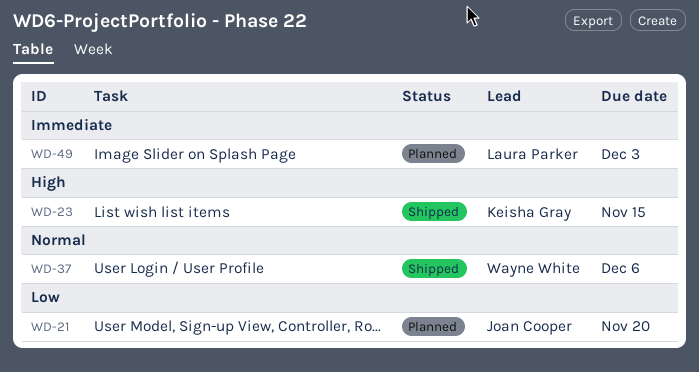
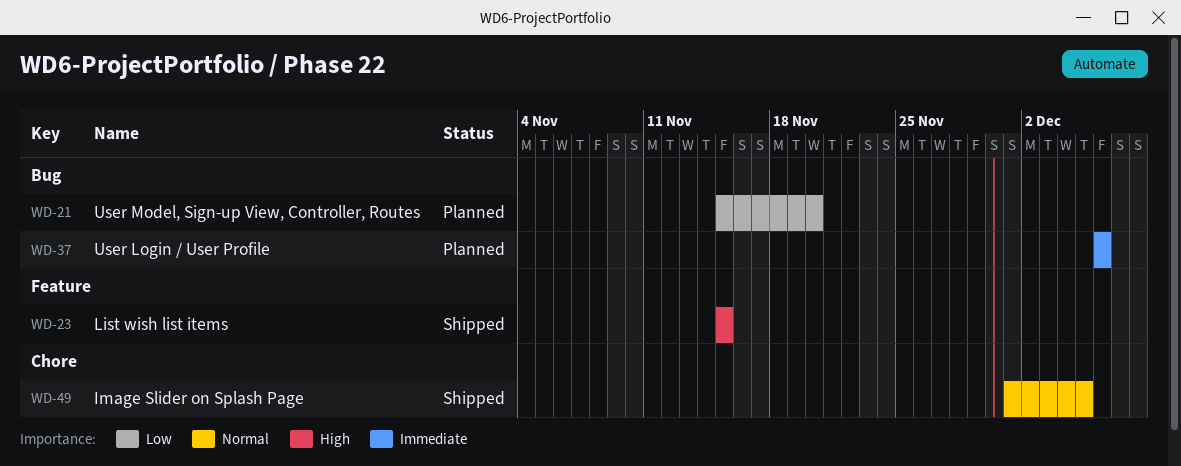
WD-37, status: Shipped -> Planned
WD-37, priority: Normal -> Immediate
WD-49, status: Planned -> Shipped
WD-49, priority: Immediate -> Normal
WD-49, due: Dec 3 -> Dec 5

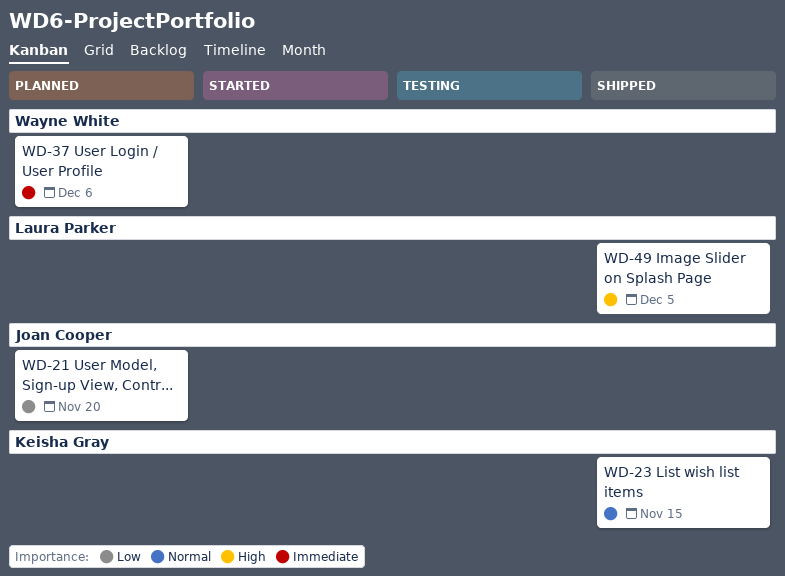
WD-23, priority: High -> Normal
WD-49, priority: Normal -> High

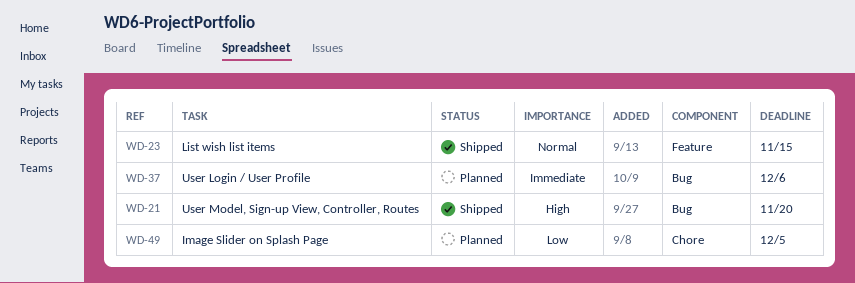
WD-21, status: Planned -> Shipped
WD-21, priority: Low -> High
WD-49, status: Shipped -> Planned
WD-49, priority: High -> Low

